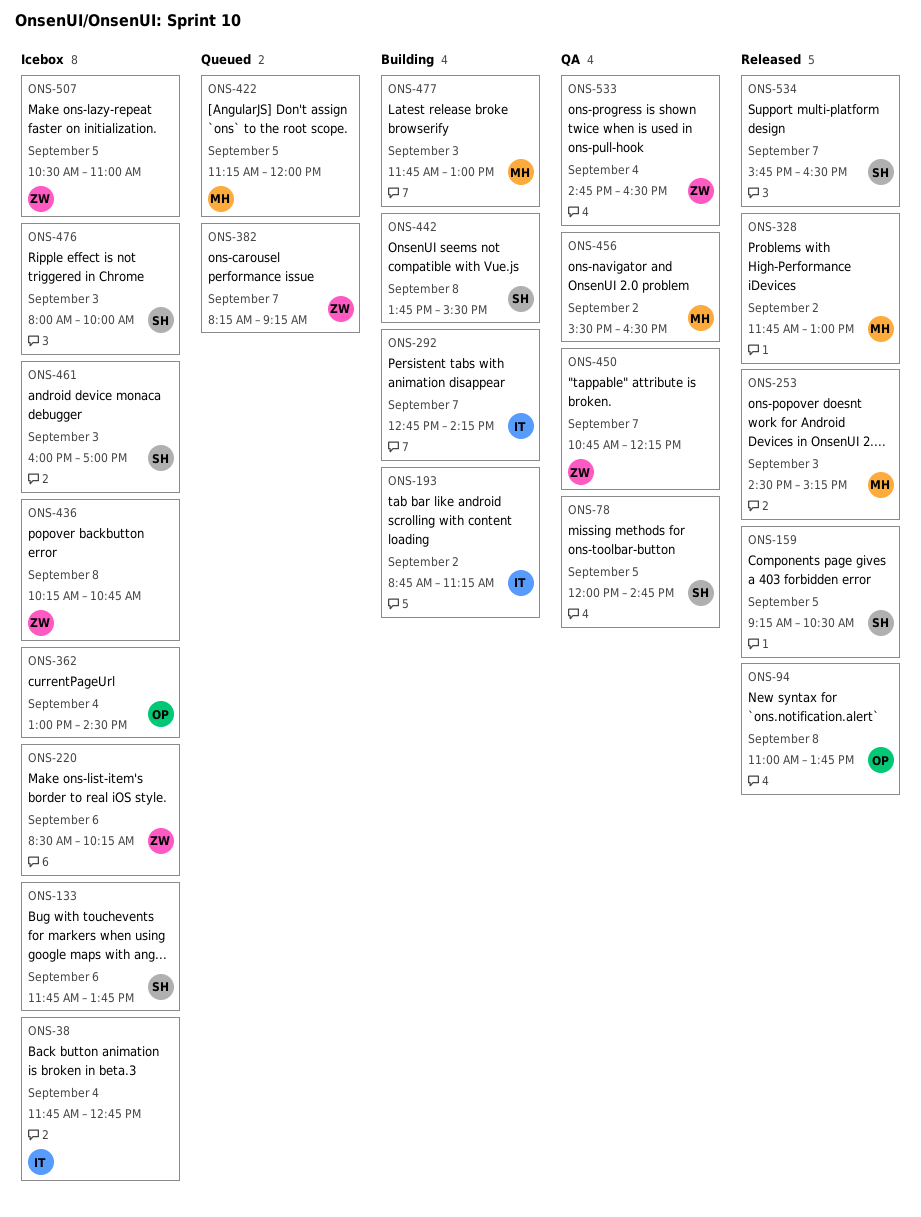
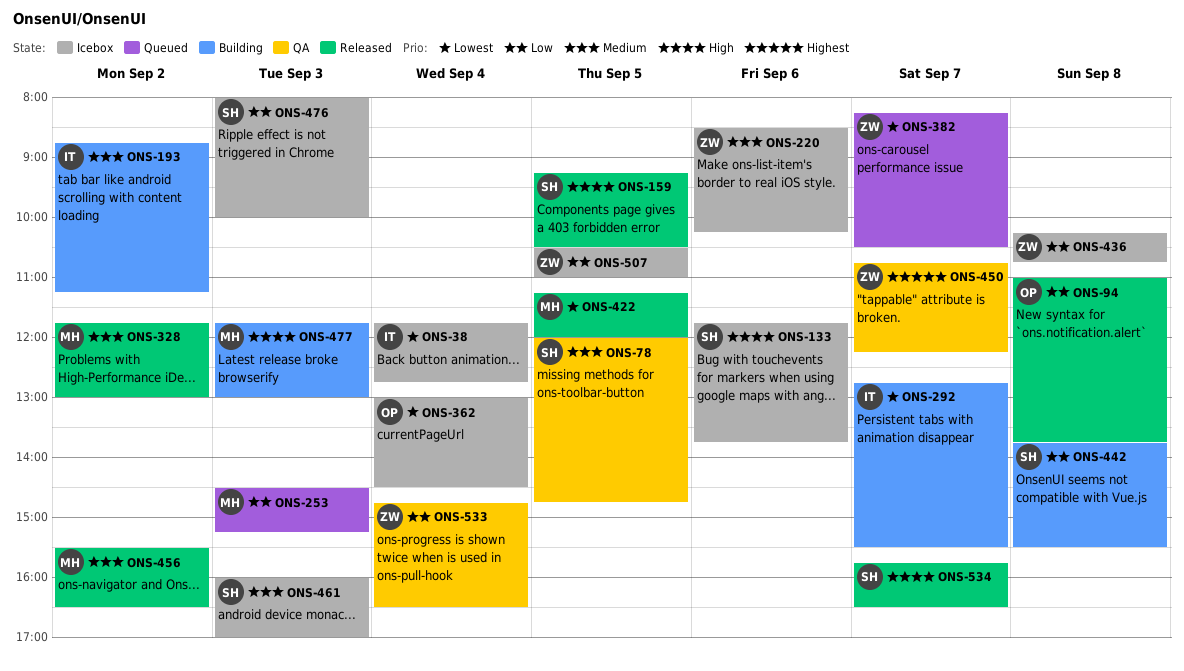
ONS-253, status: Released -> Queued
ONS-292, ends: 14:15 -> 15:30
ONS-382, ends: 09:15 -> 10:30
ONS-422, status: Queued -> Released
ONS-456, status: QA -> Released

